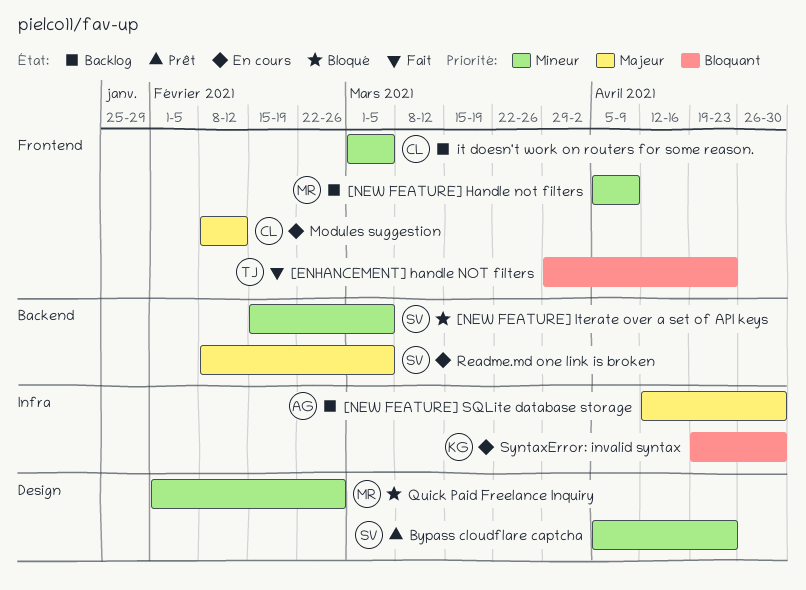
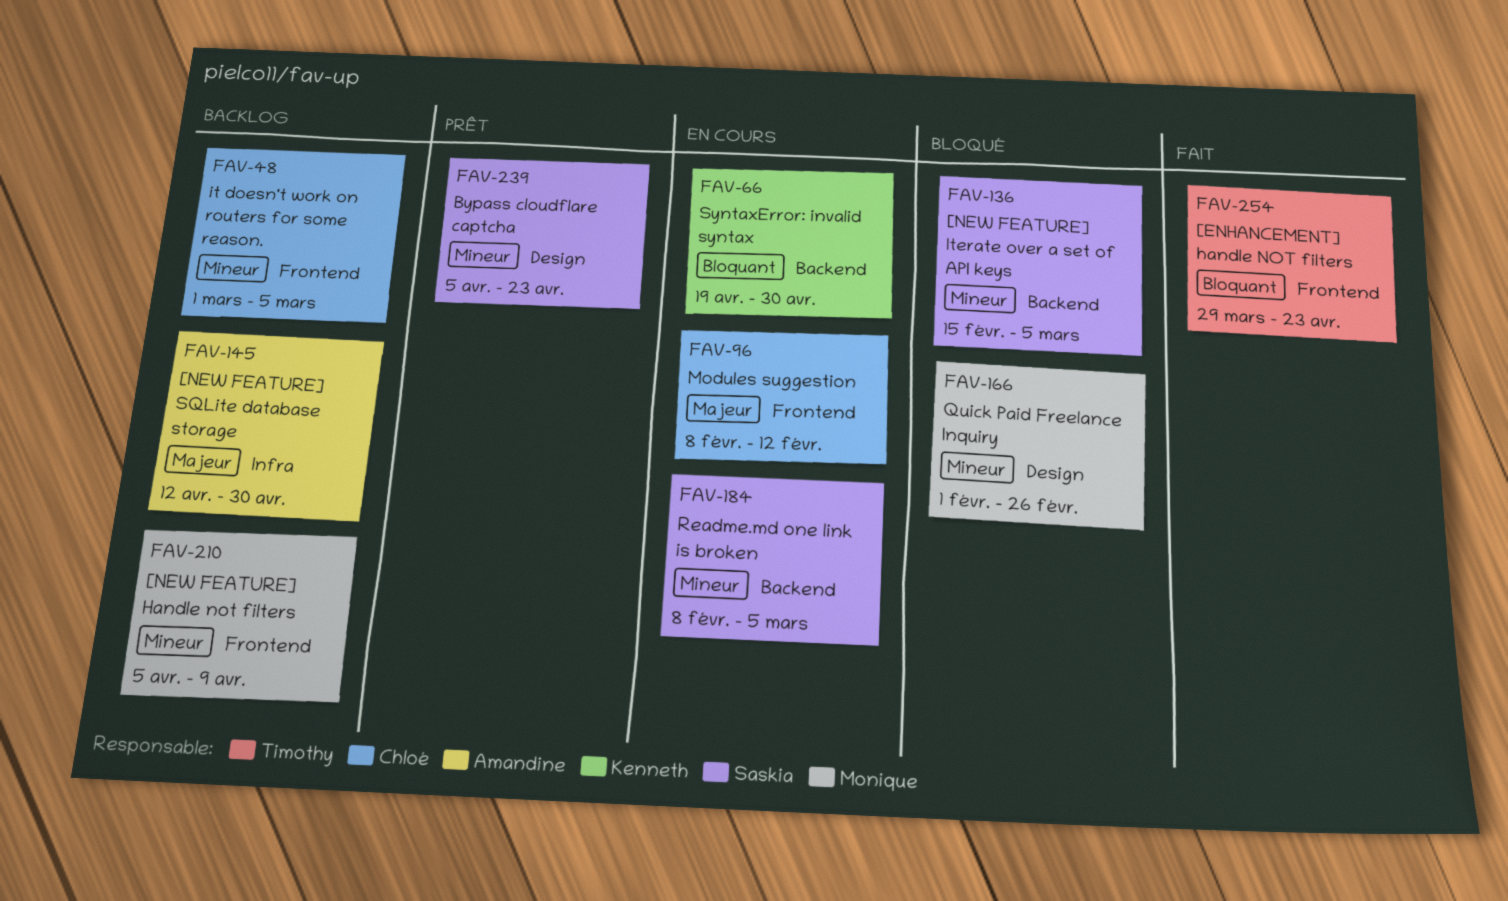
Readme.md one link is broken, priority: Majeur -> Mineur
SyntaxError: invalid syntax, label: Infra -> Backend

